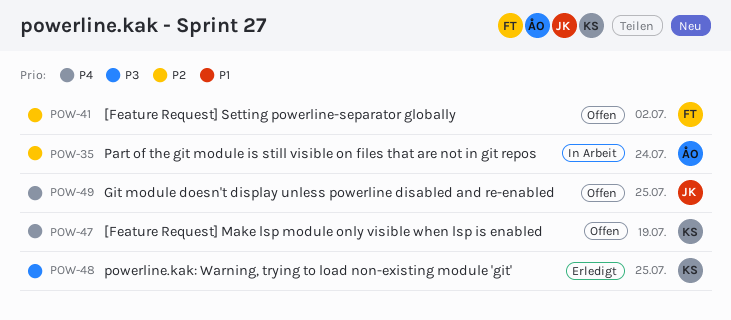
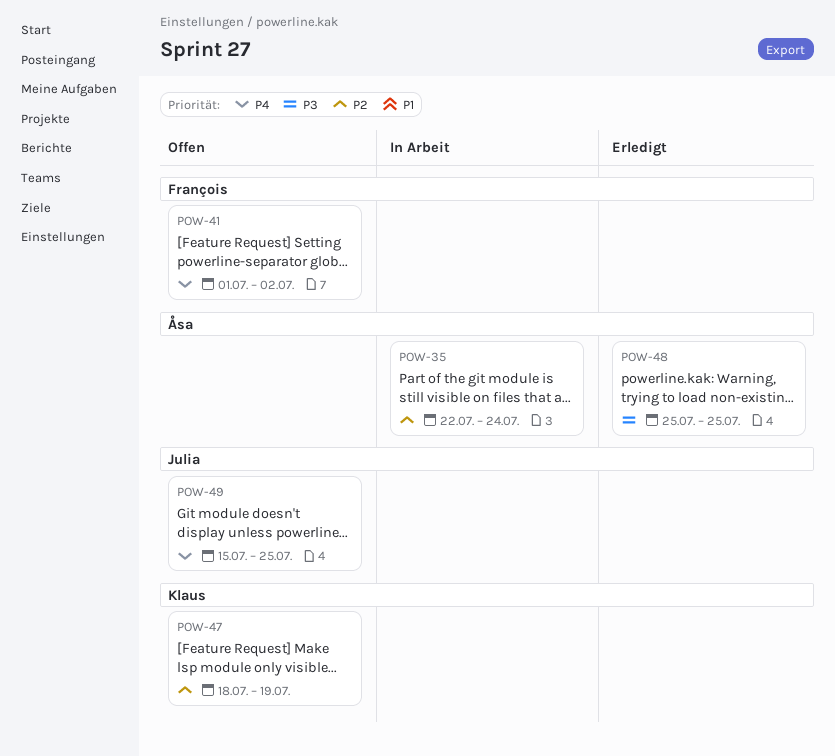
POW-41, priority: P2 -> P4
POW-47, priority: P4 -> P2
POW-48, owner: Klaus -> Åsa

